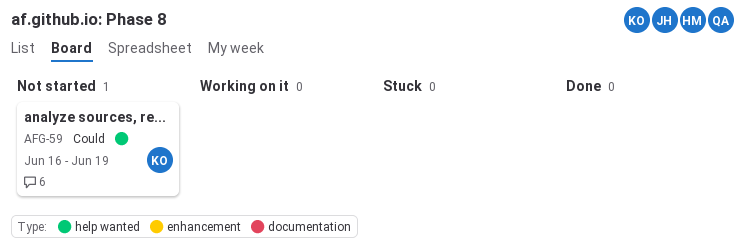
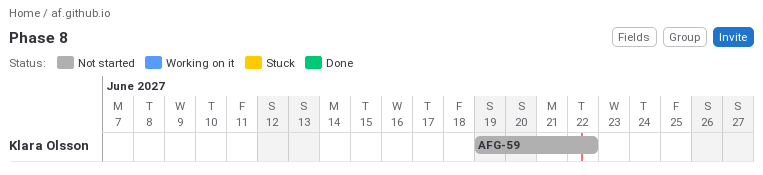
AFG-59, start: Jun 16 -> Jun 19
AFG-59, due: Jun 19 -> Jun 22

